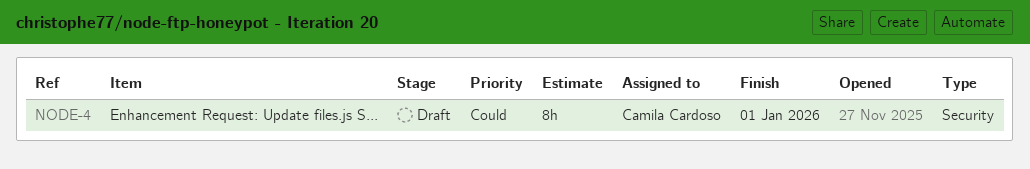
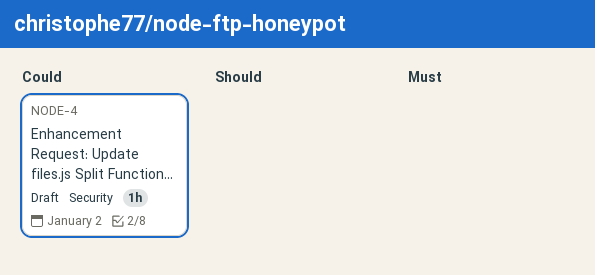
NODE-4, estimate: 8h -> 1h
NODE-4, due: Jan 1 -> Jan 2

